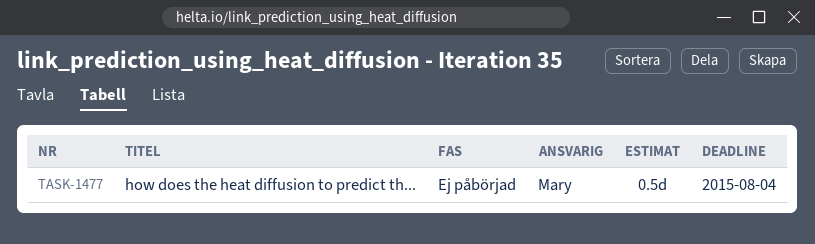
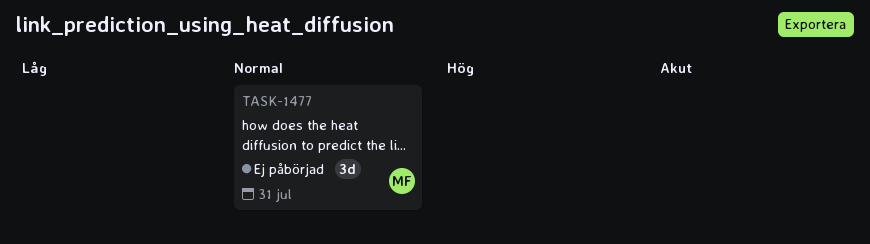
TASK-1477, estimate: 0.5d -> 3d
TASK-1477, due: Aug 4 -> Jul 31

